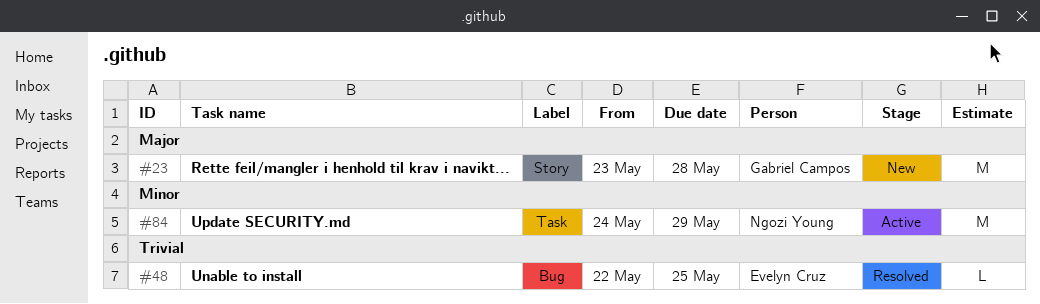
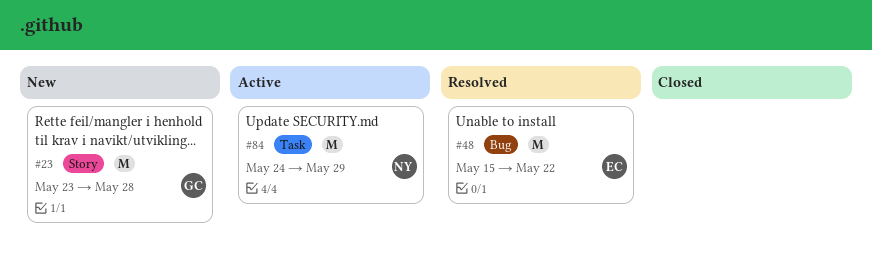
#48, estimate: L -> M
#48, start: May 22 -> May 15
#48, due: May 25 -> May 22

